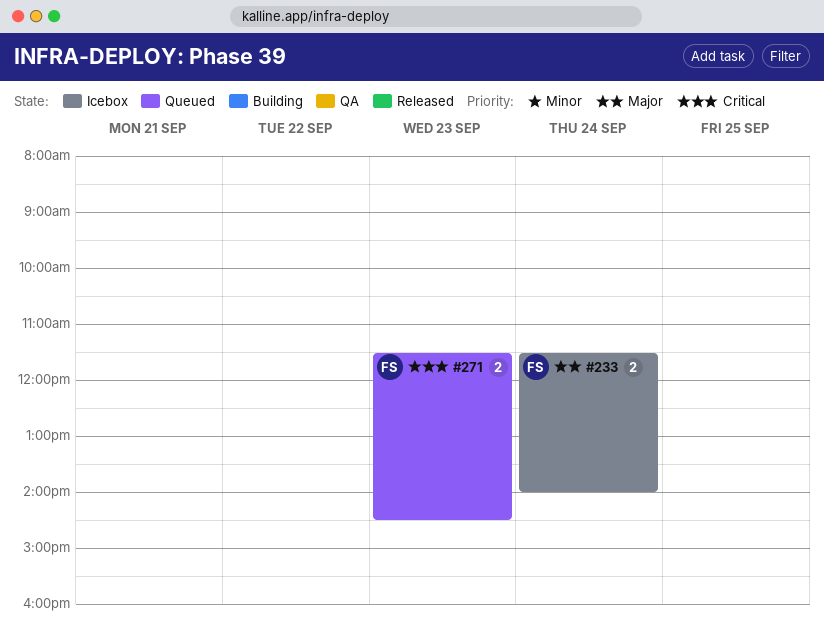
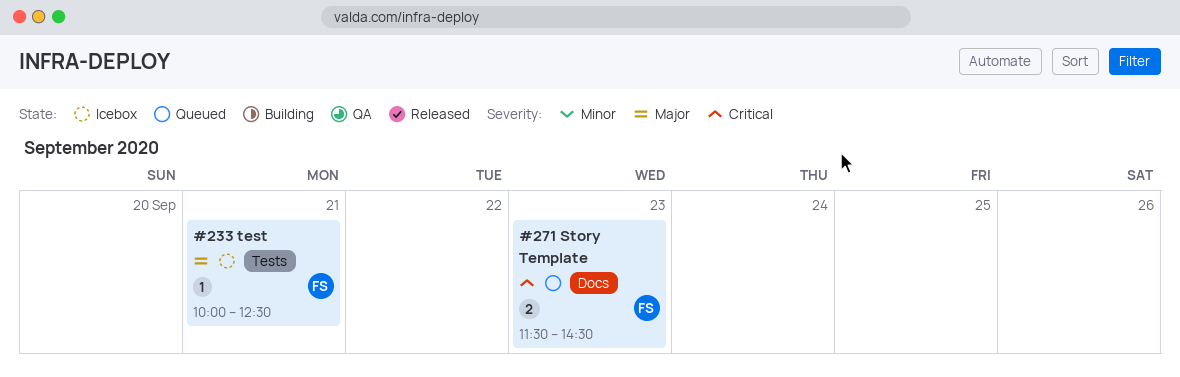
#233, estimate: 2 -> 1
#233, day: Sep 24 -> Sep 21
#233, begins: 11:30 -> 10:00
#233, ends: 14:00 -> 12:30

